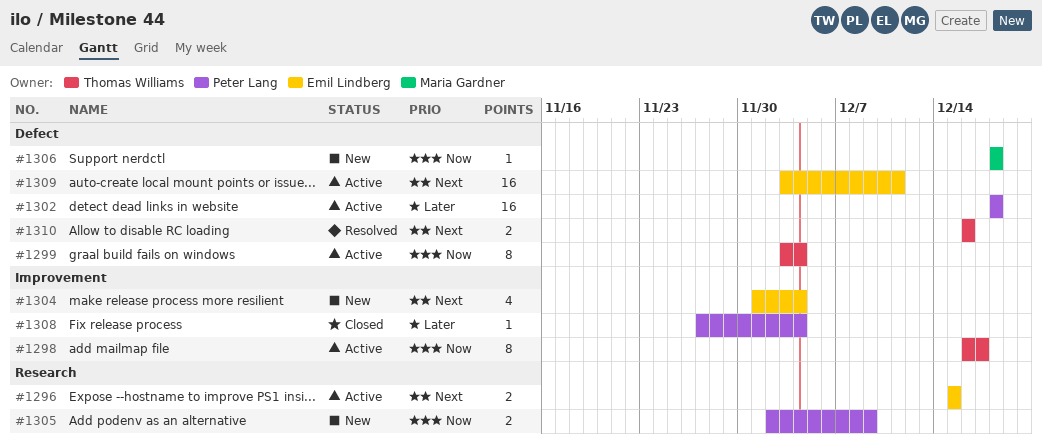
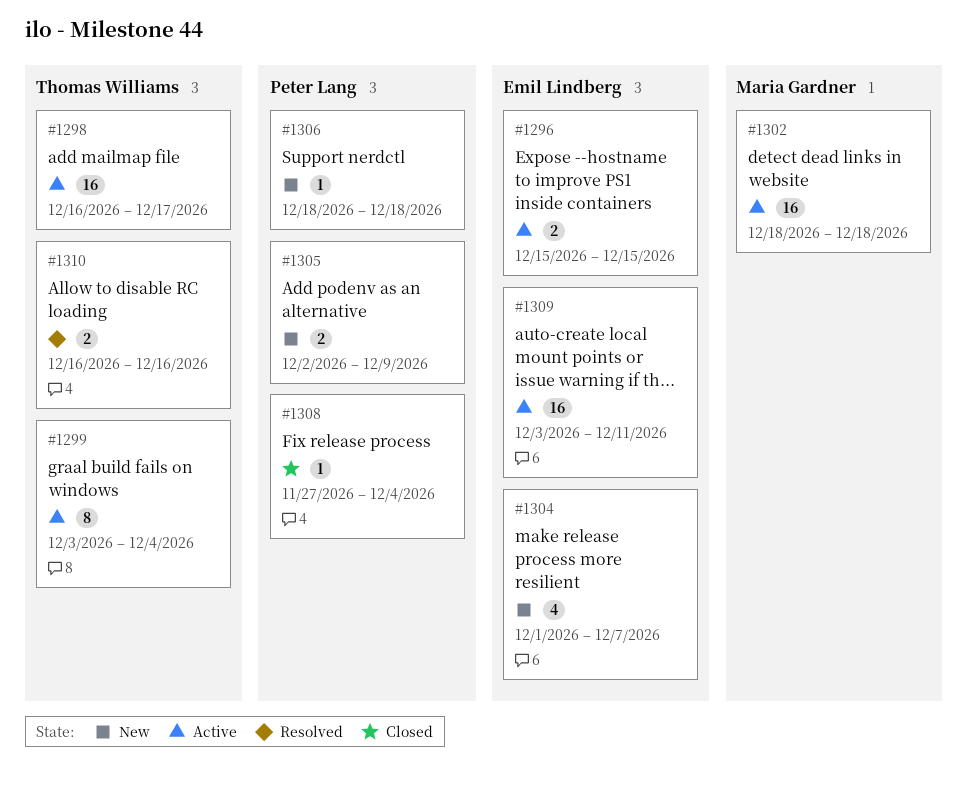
#1298, estimate: 8 -> 16
#1302, owner: Peter Lang -> Maria Gardner
#1304, due: Dec 4 -> Dec 7
#1306, owner: Maria Gardner -> Peter Lang

